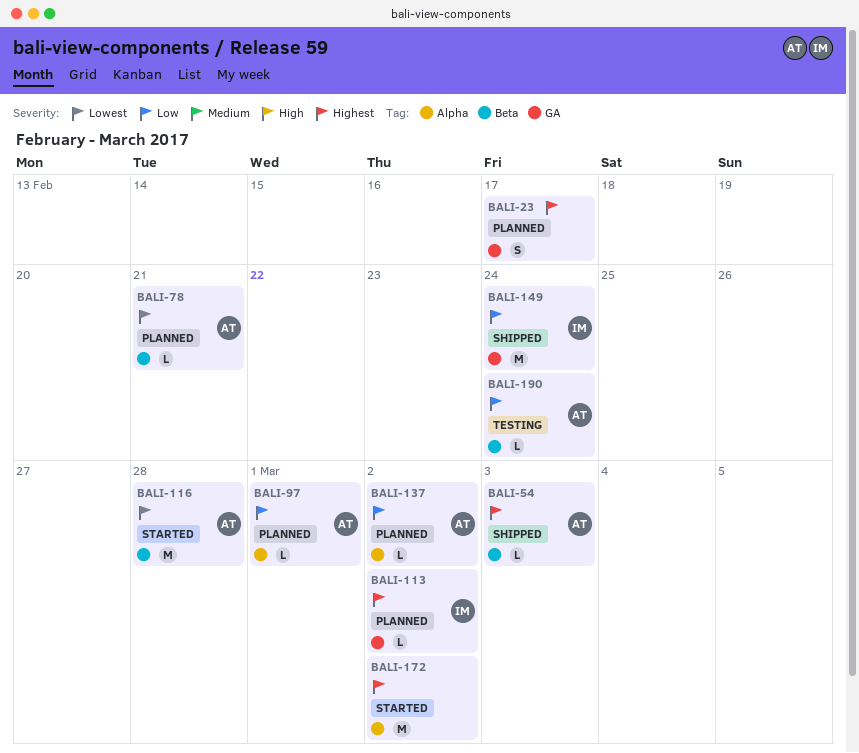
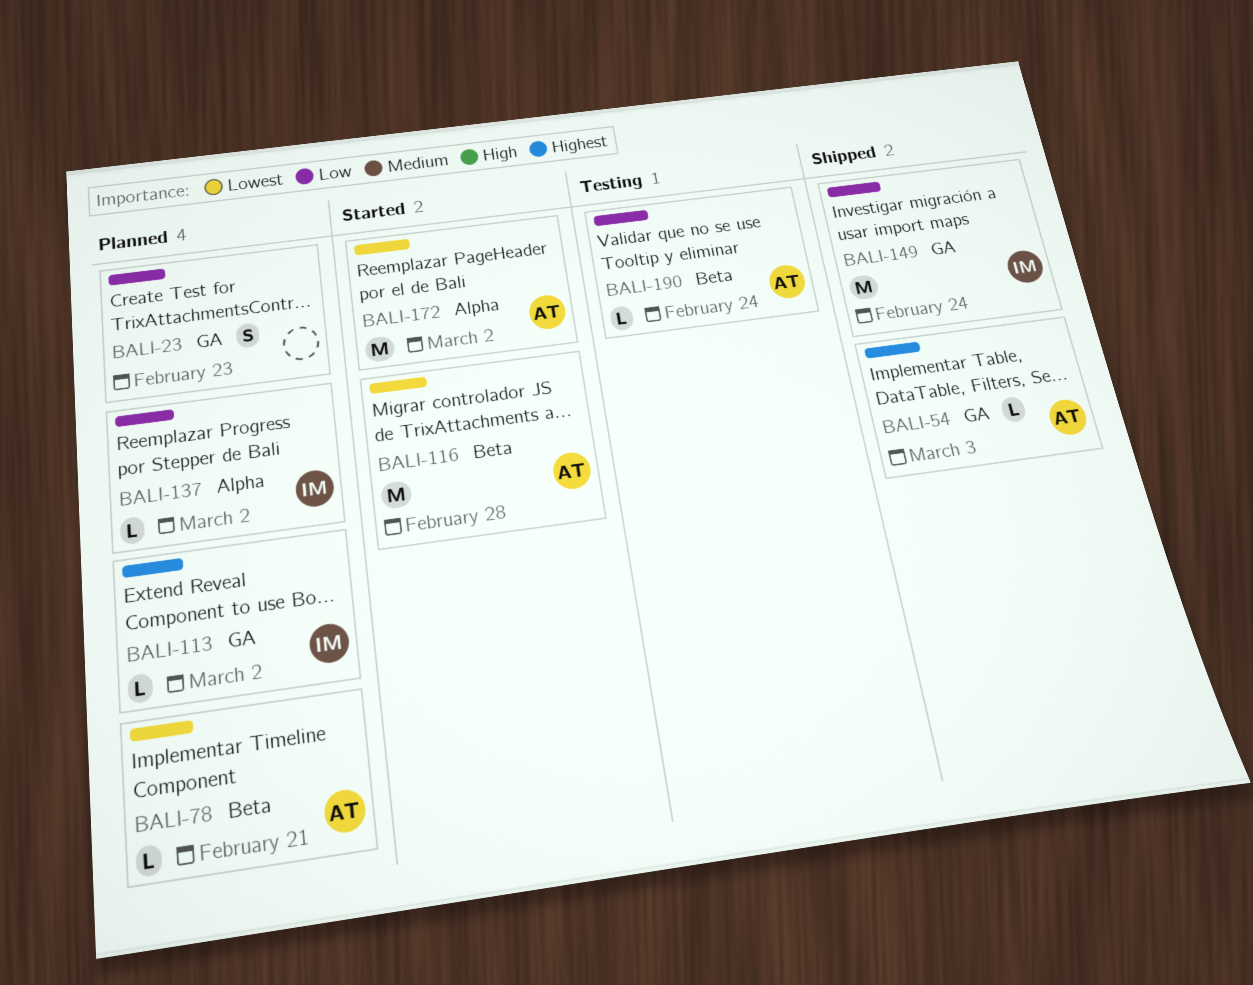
BALI-23, priority: Highest -> Low
BALI-23, due: Feb 17 -> Feb 23
BALI-54, label: Beta -> GA
BALI-97: present -> none
BALI-137, owner: AT -> IM
BALI-172, owner: none -> AT
BALI-172, priority: Highest -> Lowest

